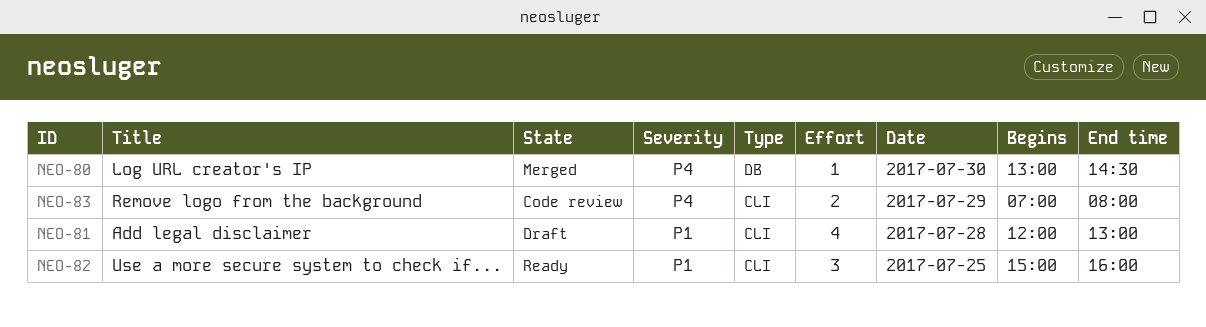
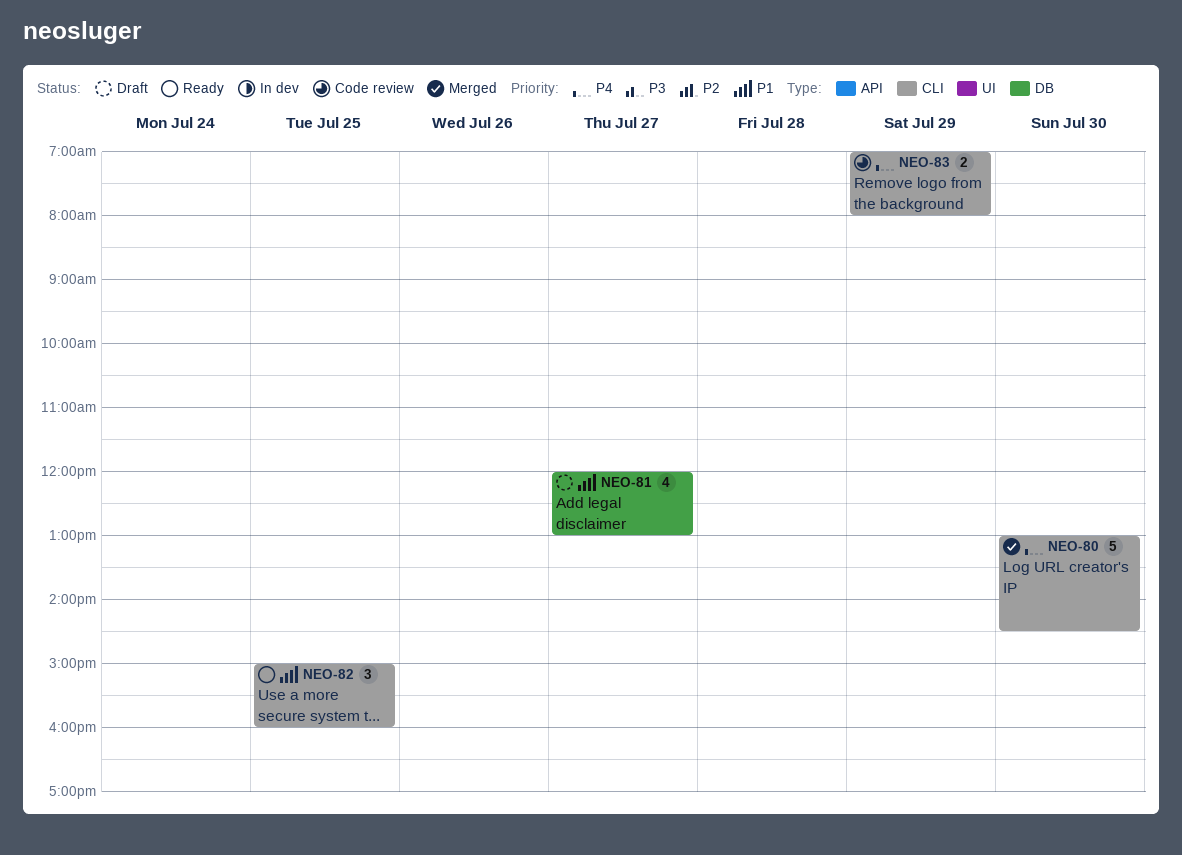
NEO-80, label: DB -> CLI
NEO-80, estimate: 1 -> 5
NEO-81, label: CLI -> DB
NEO-81, day: Jul 28 -> Jul 27

